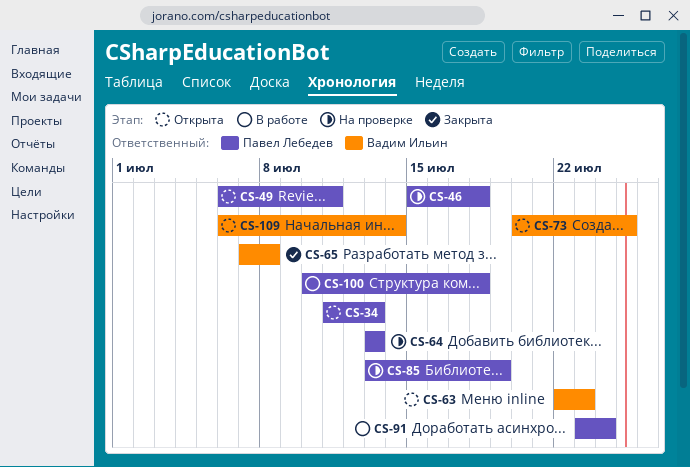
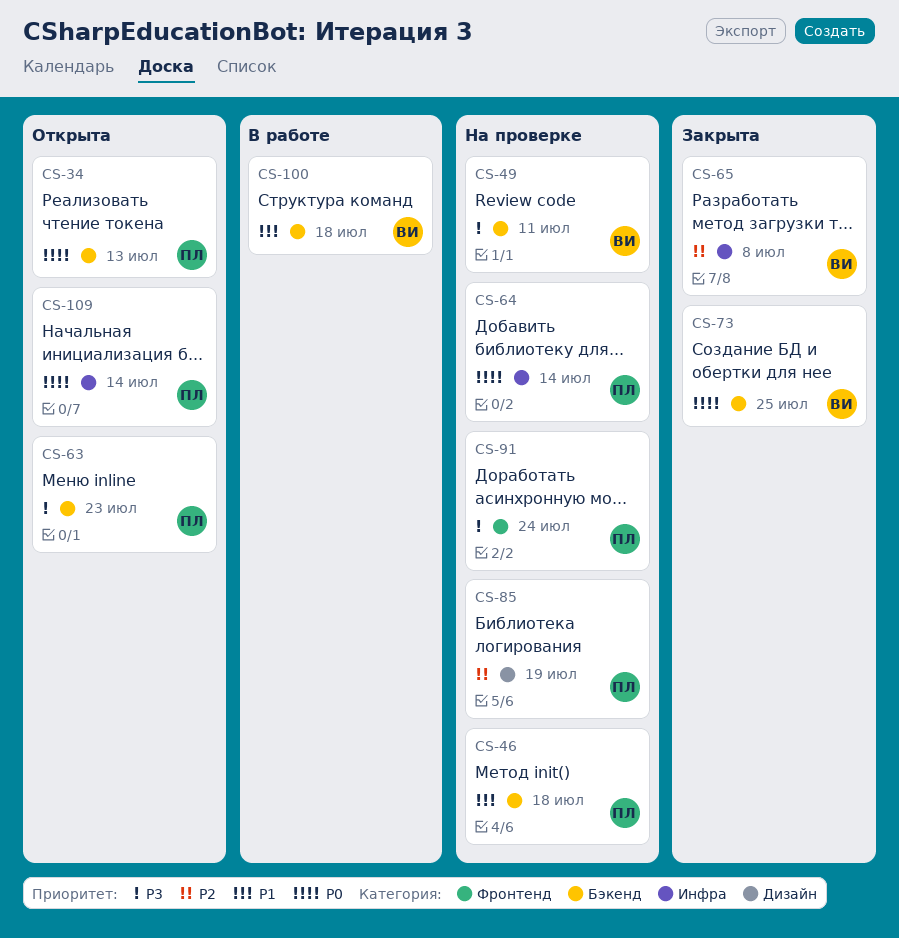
CS-49, status: Открыта -> На проверке
CS-49, owner: Павел Лебедев -> Вадим Ильин
CS-63, owner: Вадим Ильин -> Павел Лебедев
CS-64, due: Jul 13 -> Jul 14
CS-73, status: Открыта -> Закрыта
CS-91, status: В работе -> На проверке
CS-100, owner: Павел Лебедев -> Вадим Ильин
CS-109, owner: Вадим Ильин -> Павел Лебедев

